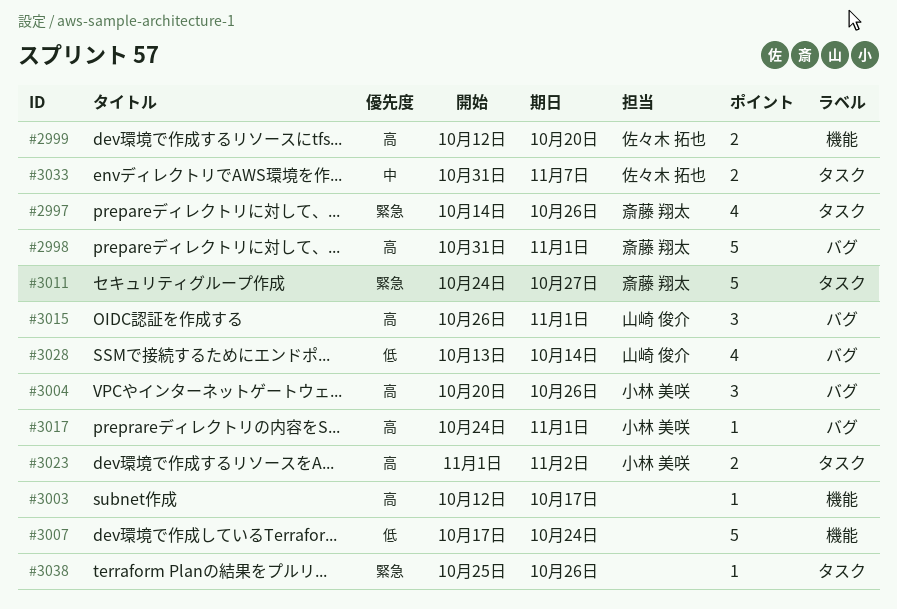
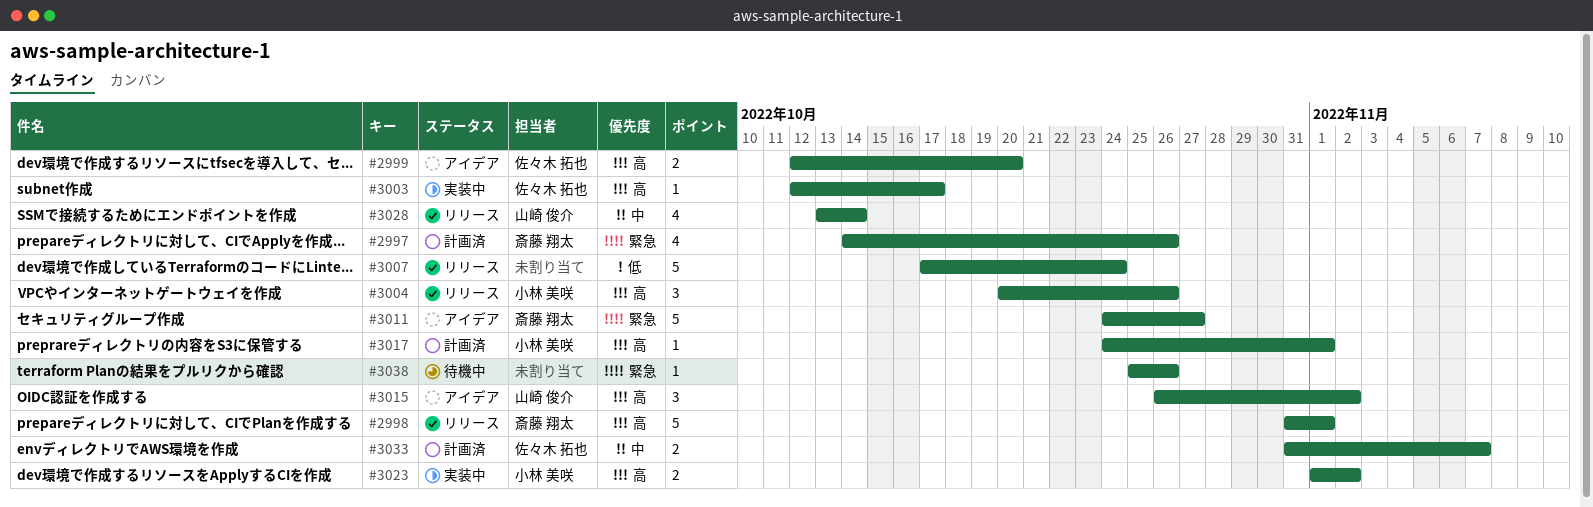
#3003, owner: none -> 佐々木 拓也
#3015, due: Nov 1 -> Nov 2
#3028, priority: 低 -> 中

